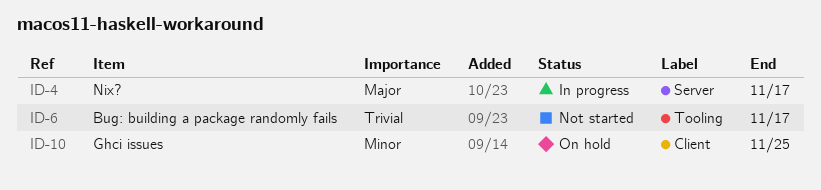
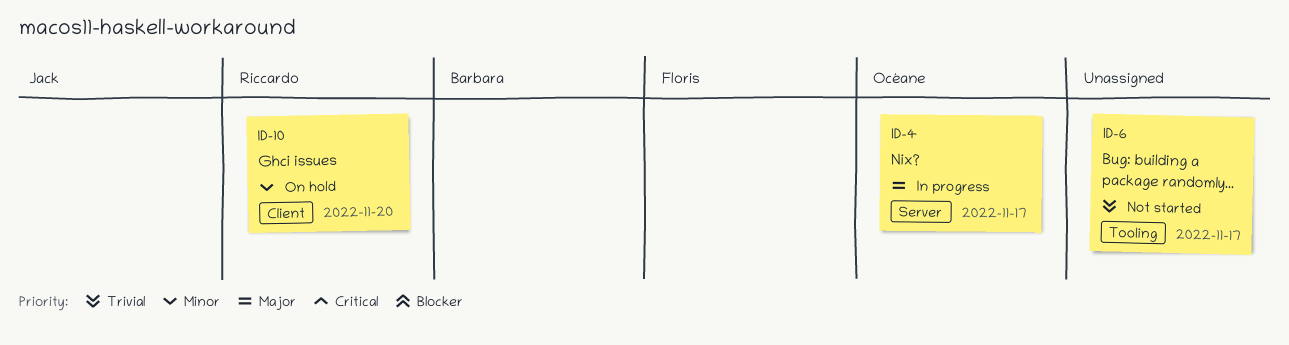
ID-10, due: Nov 25 -> Nov 20

